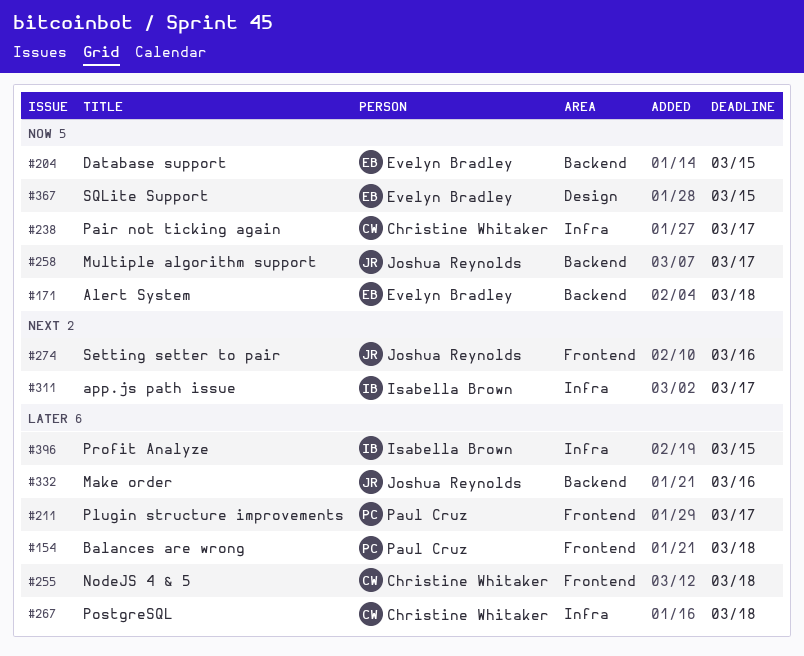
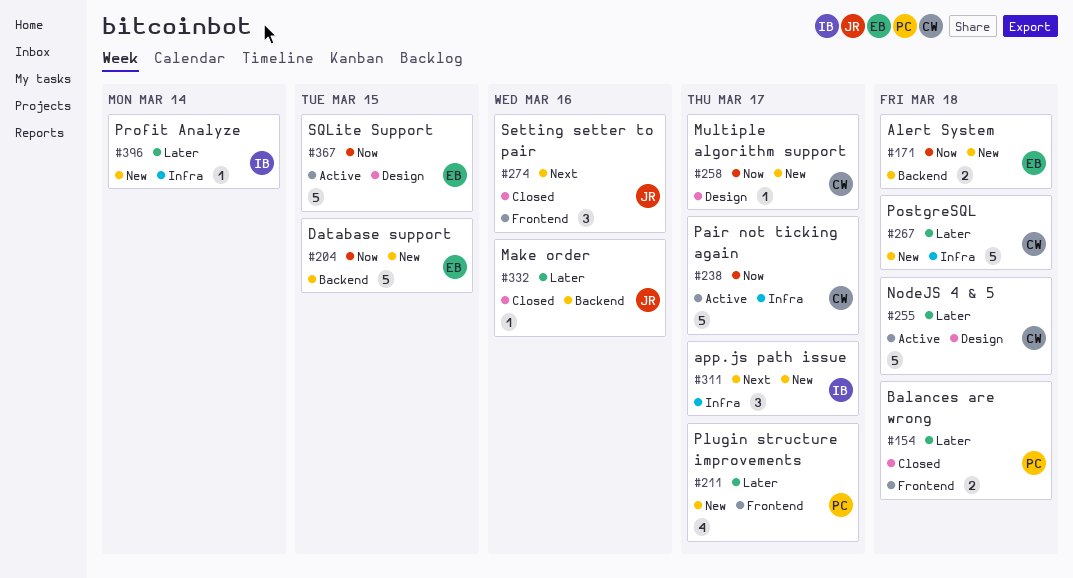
#255, label: Frontend -> Design
#258, owner: Joshua Reynolds -> Christine Whitaker
#258, label: Backend -> Design
#396, due: Mar 15 -> Mar 14

